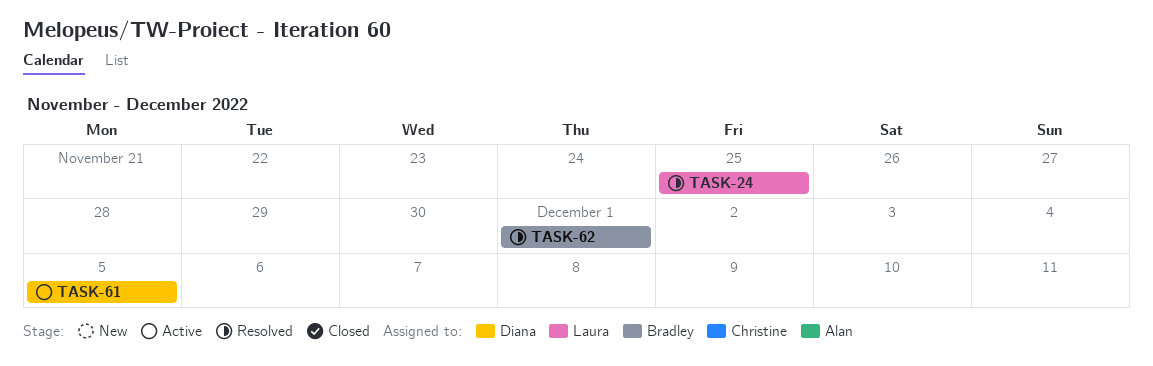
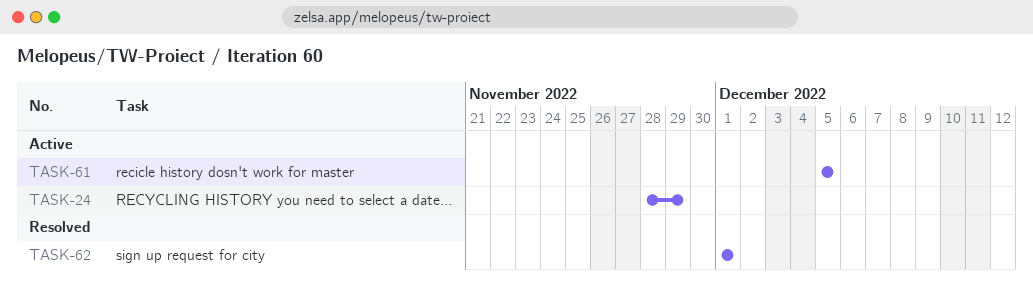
TASK-24, status: Resolved -> Active
TASK-24, start: Nov 25 -> Nov 28
TASK-24, due: Nov 25 -> Nov 29

